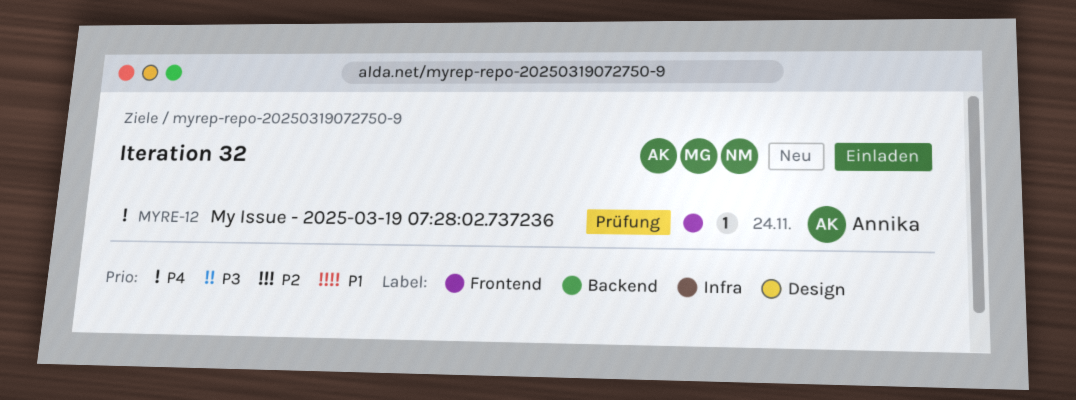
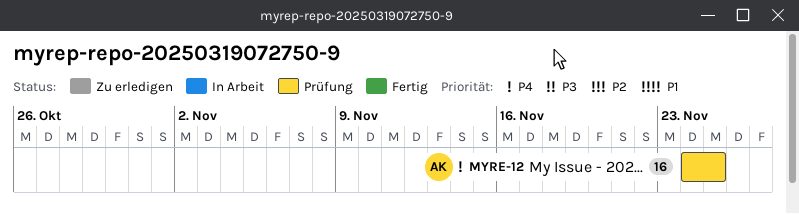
MYRE-12, estimate: 1 -> 16
MYRE-12, due: Nov 24 -> Nov 25

